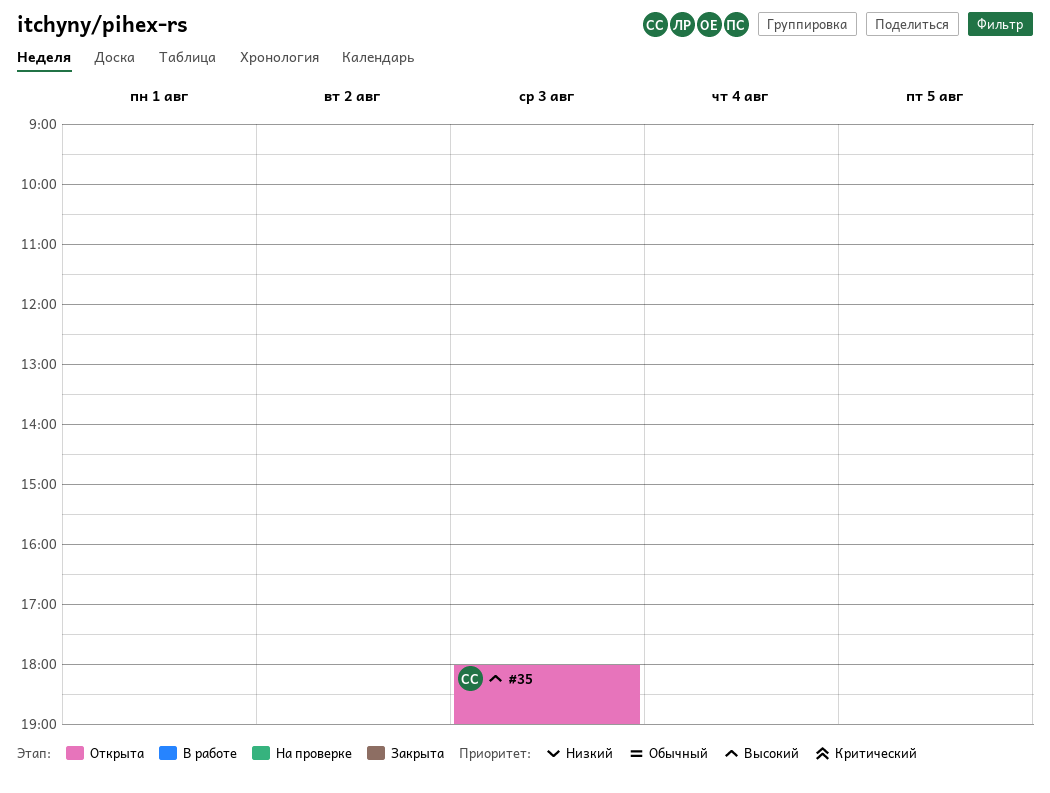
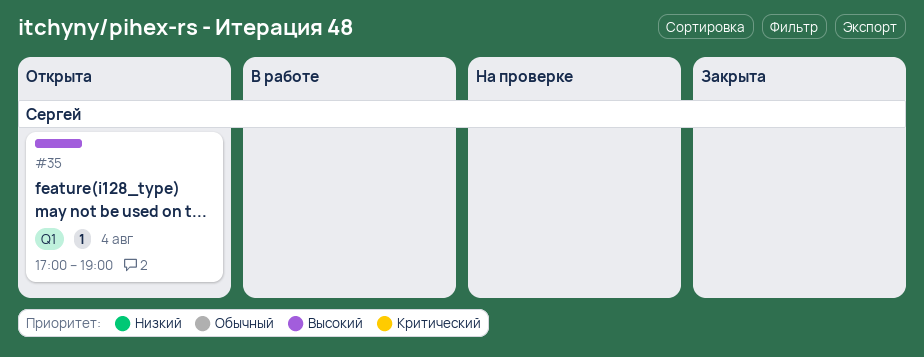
#35, day: Aug 3 -> Aug 4
#35, begins: 18:00 -> 17:00

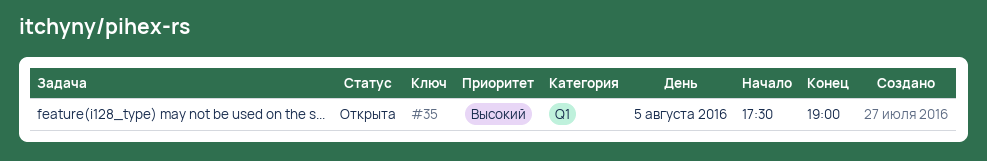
#35, day: Aug 4 -> Aug 5
#35, begins: 17:00 -> 17:30

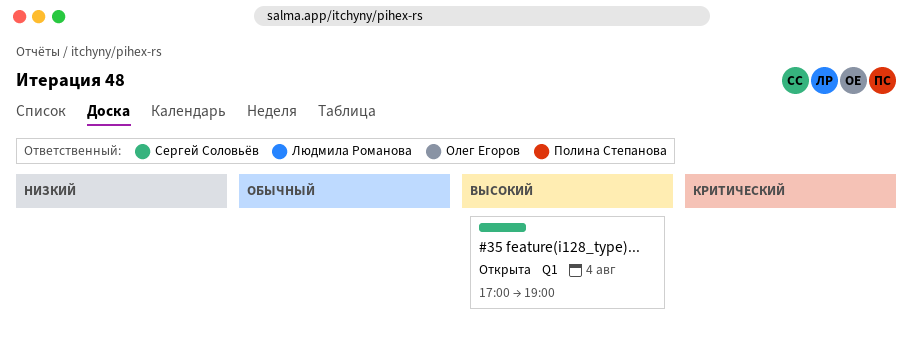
#35, day: Aug 5 -> Aug 4
#35, begins: 17:30 -> 17:00

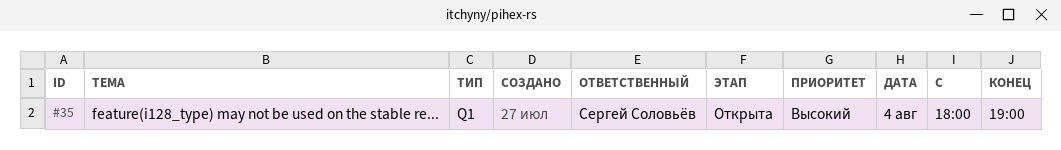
#35, begins: 17:00 -> 18:00

